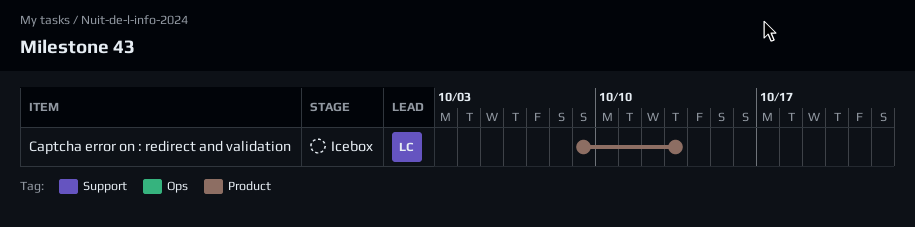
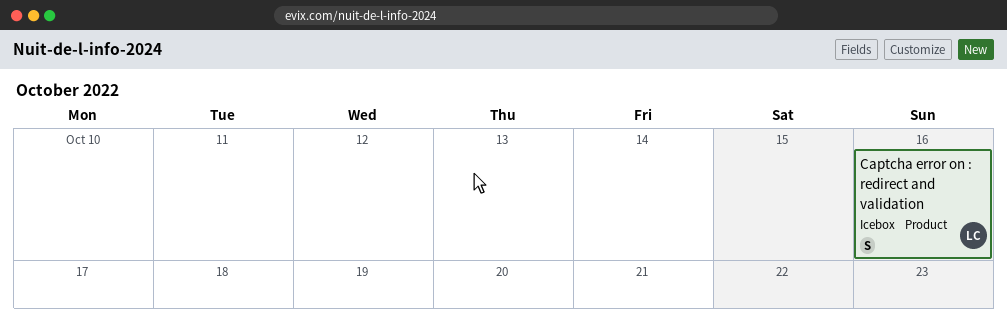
Captcha error on : redirect and validation, due: Oct 13 -> Oct 16

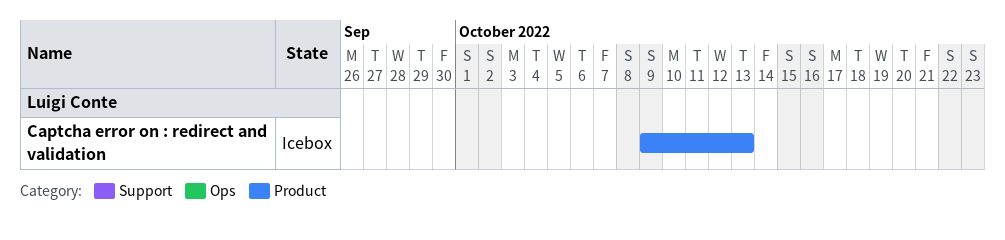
Captcha error on : redirect and validation, due: Oct 16 -> Oct 13

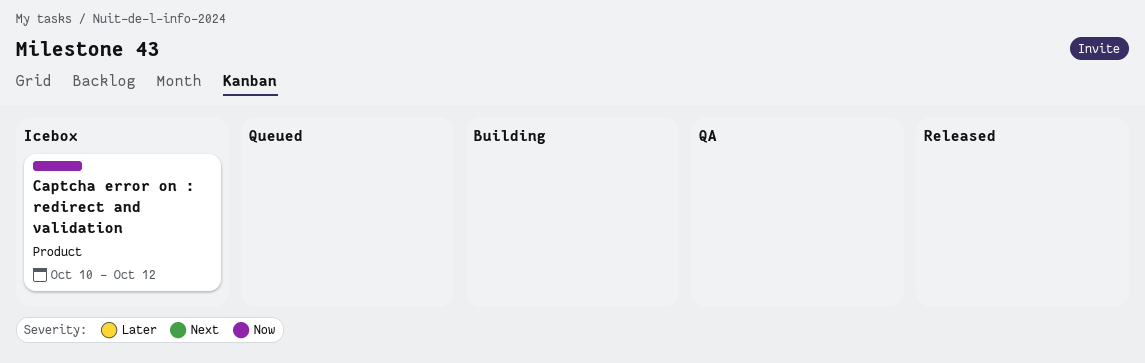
Captcha error on : redirect and validation, start: Oct 9 -> Oct 10
Captcha error on : redirect and validation, due: Oct 13 -> Oct 12

